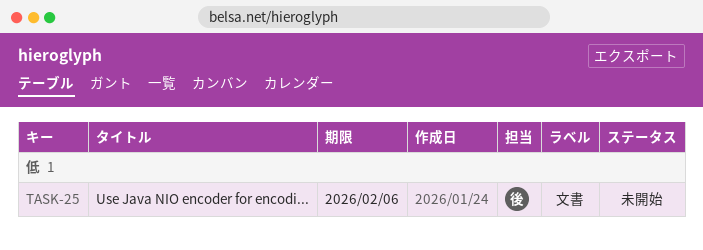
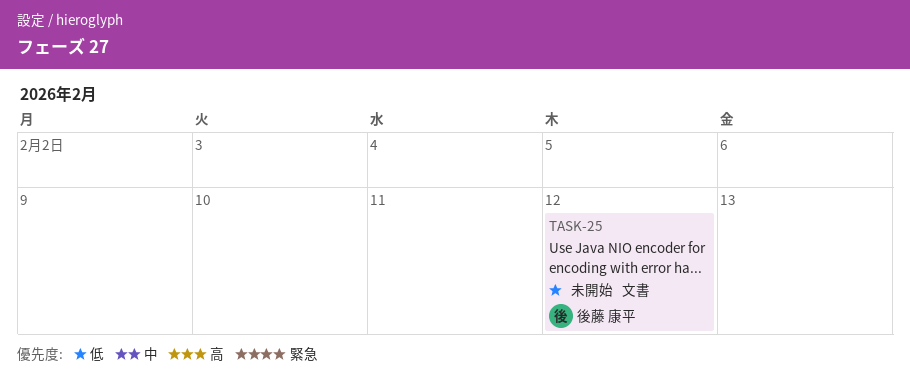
TASK-25, due: Feb 6 -> Feb 12

